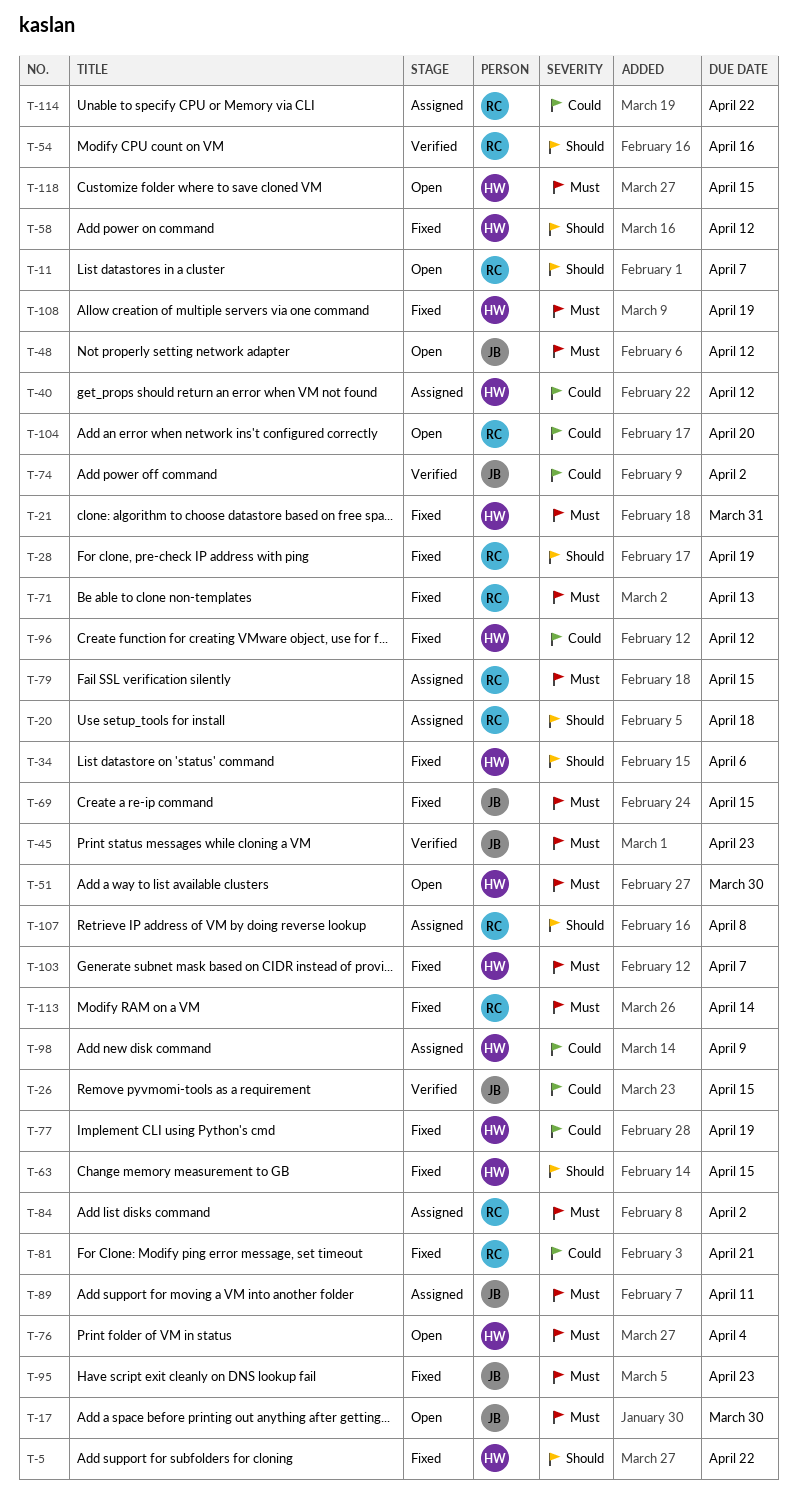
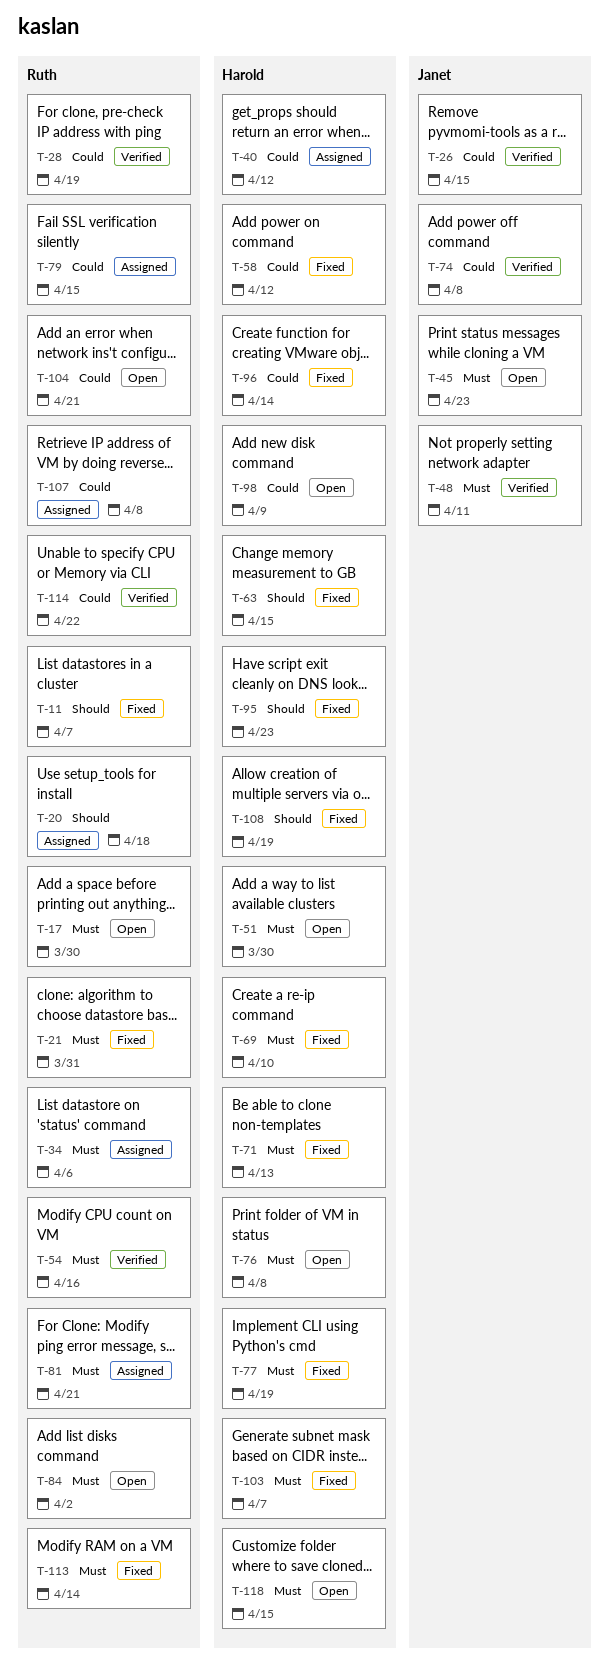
T-5: present -> none
T-11, status: Open -> Fixed
T-17, owner: Janet -> Ruth
T-21, owner: Harold -> Ruth
T-28, status: Fixed -> Verified
T-28, priority: Should -> Could
T-34, status: Fixed -> Assigned
T-34, owner: Harold -> Ruth
T-34, priority: Should -> Must
T-45, status: Verified -> Open
T-48, status: Open -> Verified
T-48, due: Apr 12 -> Apr 11
T-54, priority: Should -> Must
T-58, priority: Should -> Could
T-69, owner: Janet -> Harold
T-69, due: Apr 15 -> Apr 10
T-71, owner: Ruth -> Harold
T-74, due: Apr 2 -> Apr 8
T-76, due: Apr 4 -> Apr 8
T-77, priority: Could -> Must
T-79, priority: Must -> Could
T-81, status: Fixed -> Assigned
T-81, priority: Could -> Must
T-84, status: Assigned -> Open
T-89: present -> none
T-95, owner: Janet -> Harold
T-95, priority: Must -> Should
T-96, due: Apr 12 -> Apr 14
T-98, status: Assigned -> Open
T-104, due: Apr 20 -> Apr 21
T-107, priority: Should -> Could
T-108, priority: Must -> Should
T-114, status: Assigned -> Verified

